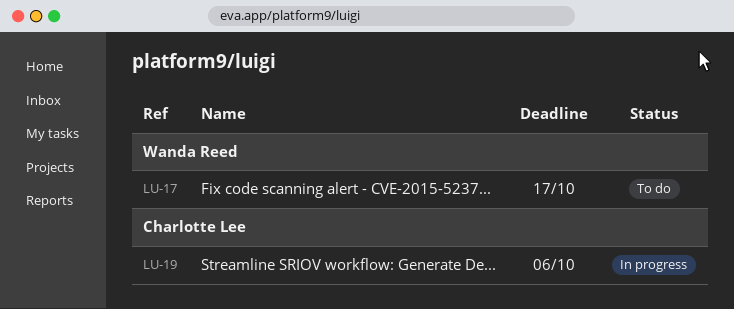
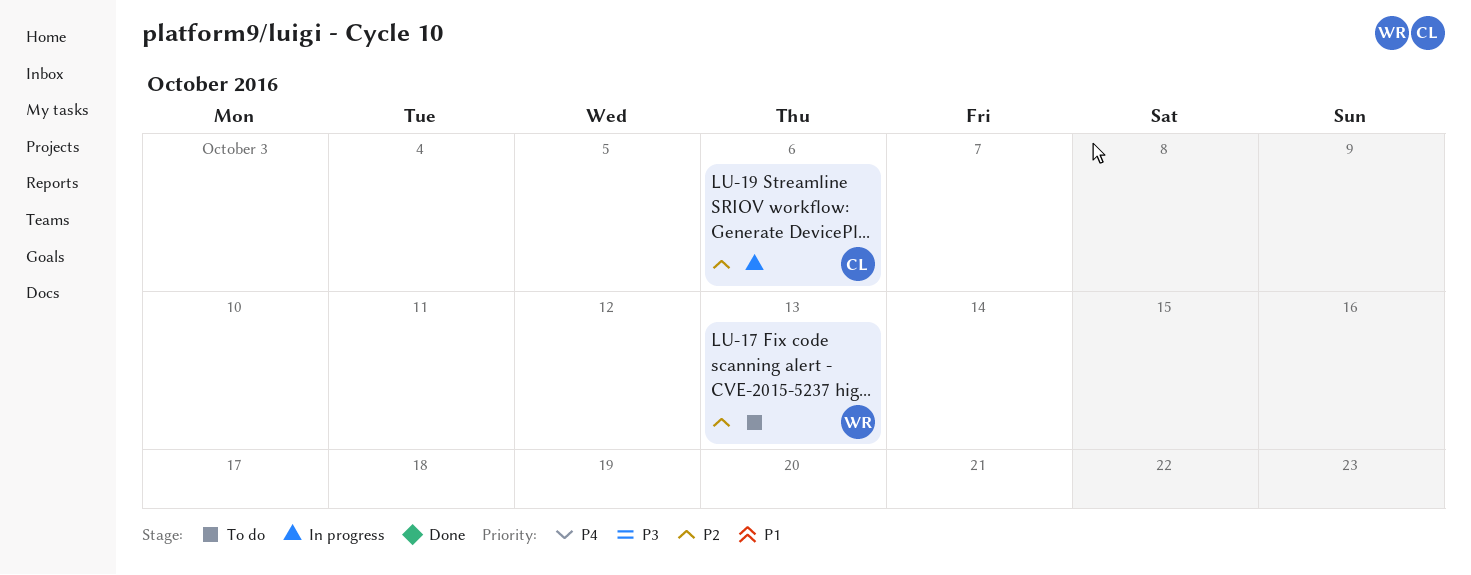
LU-17, due: Oct 17 -> Oct 13

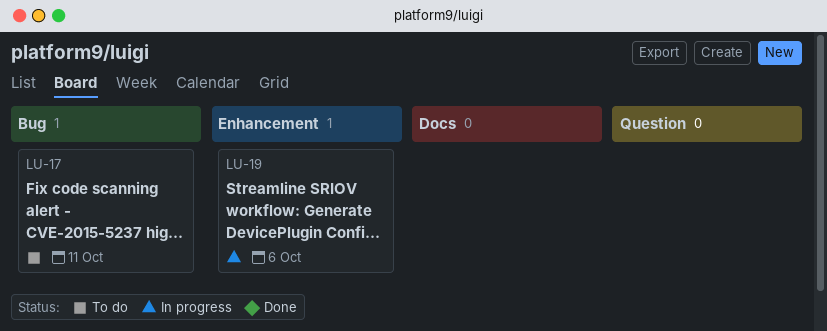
LU-17, due: Oct 13 -> Oct 11

